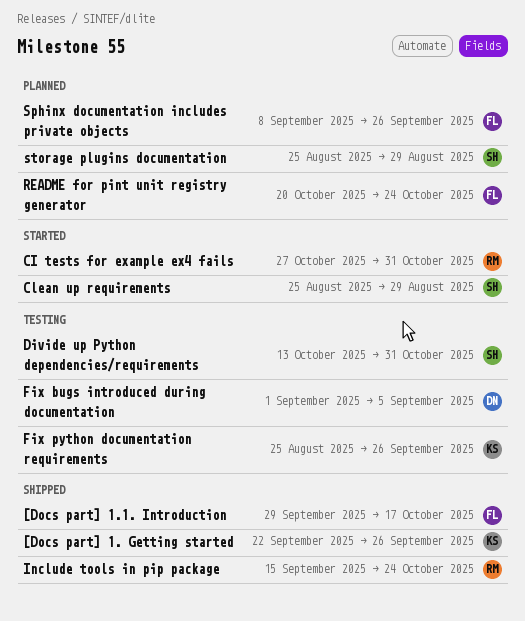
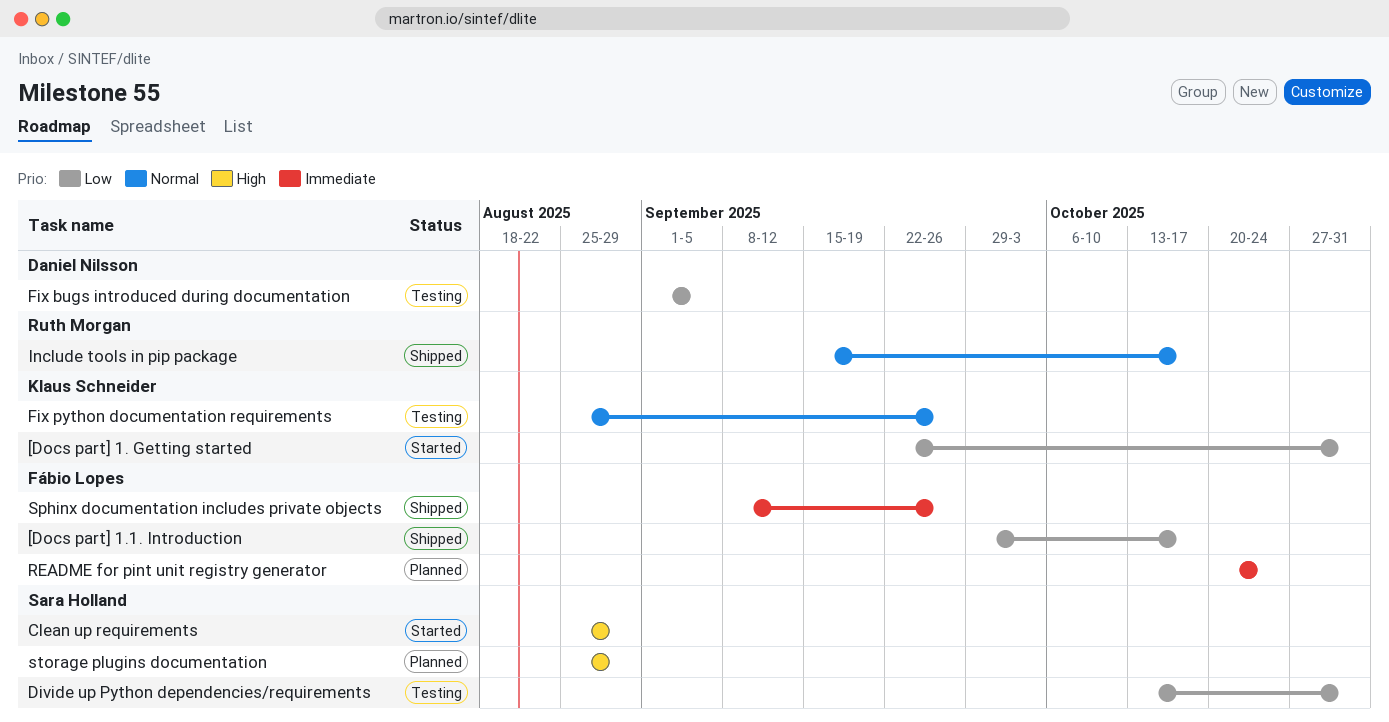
[Docs part] 1. Getting started, status: Shipped -> Started
[Docs part] 1. Getting started, due: Sep 26 -> Oct 31
CI tests for example ex4 fails: present -> none
Include tools in pip package, due: Oct 24 -> Oct 17
Sphinx documentation includes private objects, status: Planned -> Shipped

